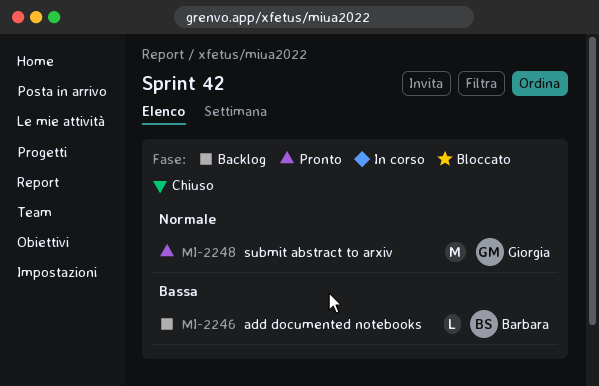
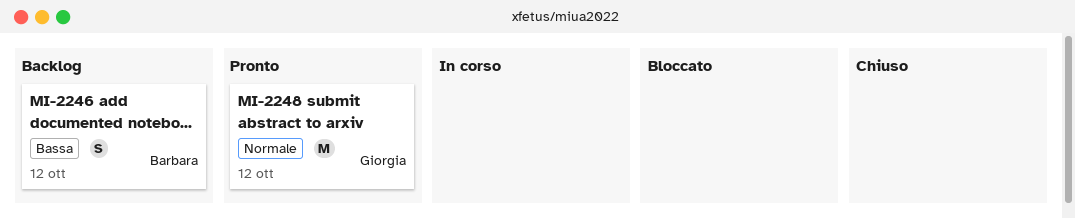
MI-2246, estimate: L -> S

